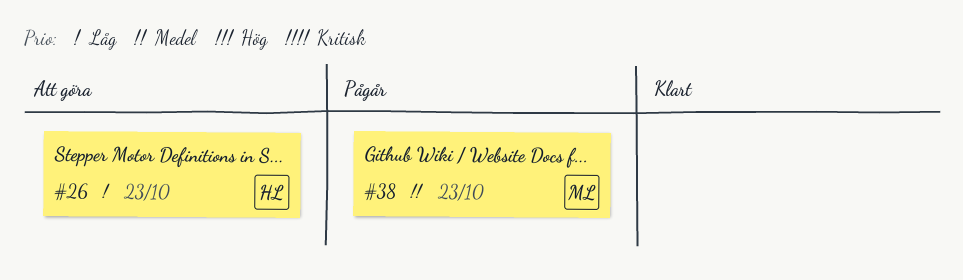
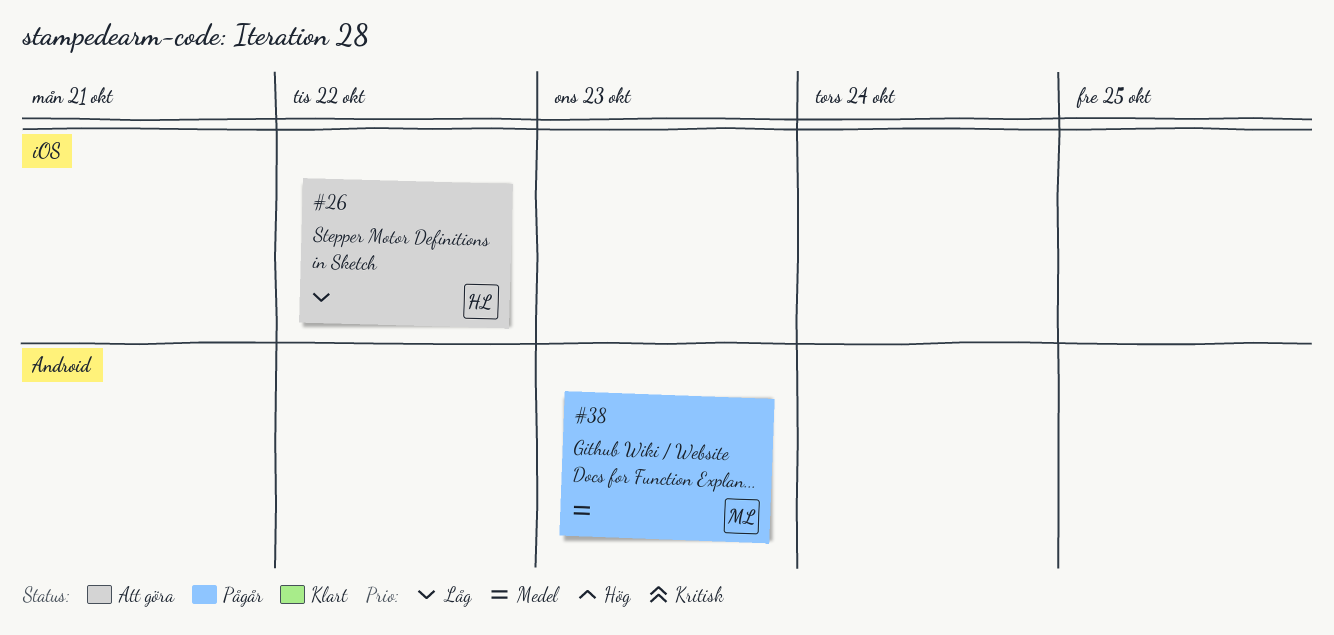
#26, due: Oct 23 -> Oct 22

